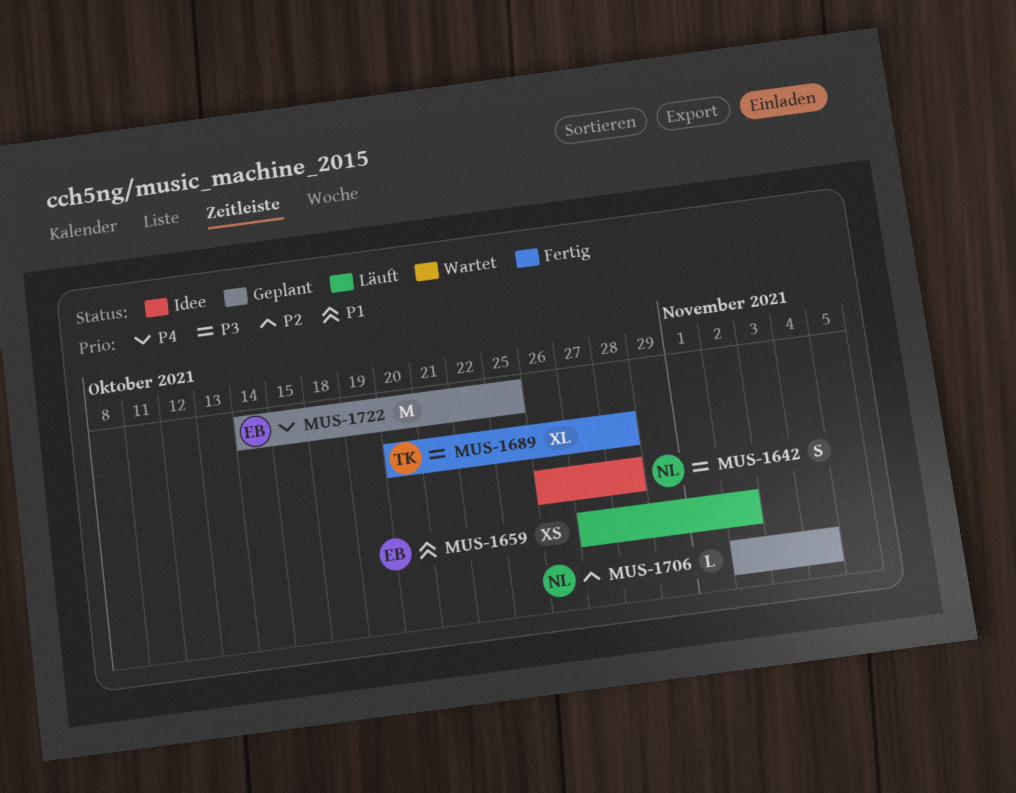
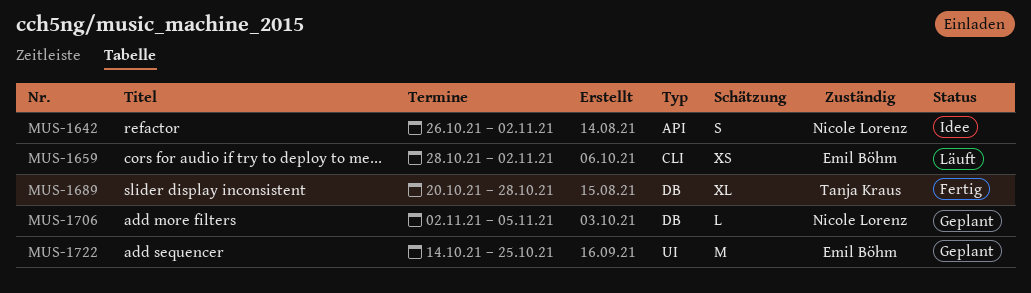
MUS-1642, due: Oct 28 -> Nov 2
MUS-1659, start: Oct 27 -> Oct 28
MUS-1706, due: Nov 4 -> Nov 5

